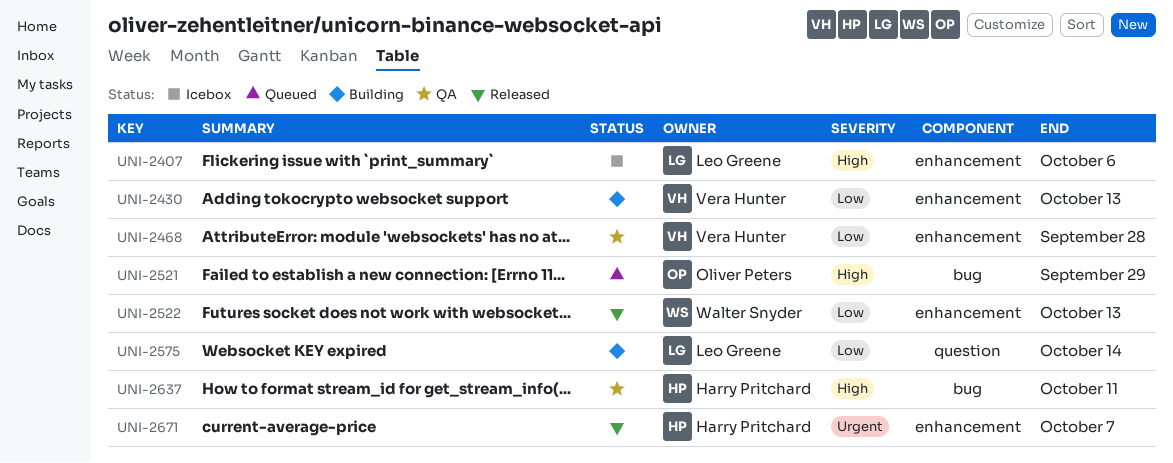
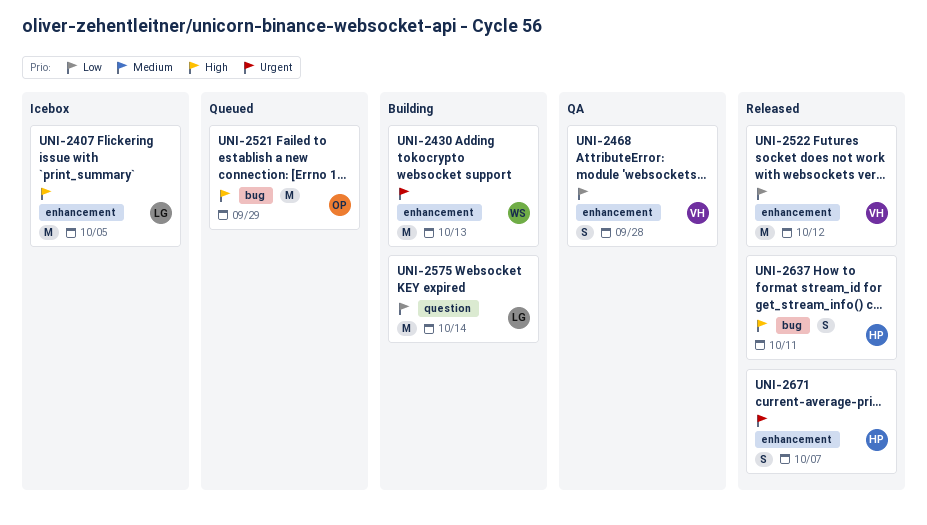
UNI-2407, due: Oct 6 -> Oct 5
UNI-2430, owner: Vera Hunter -> Walter Snyder
UNI-2430, priority: Low -> Urgent
UNI-2522, owner: Walter Snyder -> Vera Hunter
UNI-2522, due: Oct 13 -> Oct 12
UNI-2637, status: QA -> Released

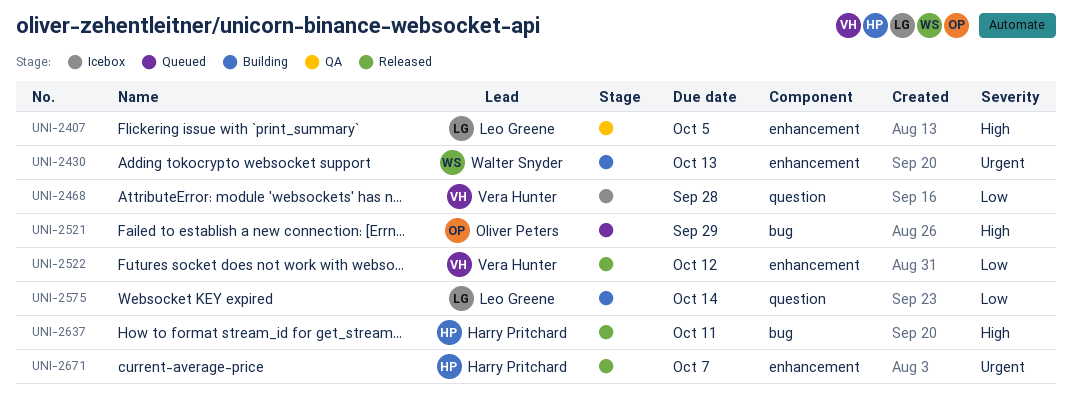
UNI-2407, status: Icebox -> QA
UNI-2468, status: QA -> Icebox
UNI-2468, label: enhancement -> question

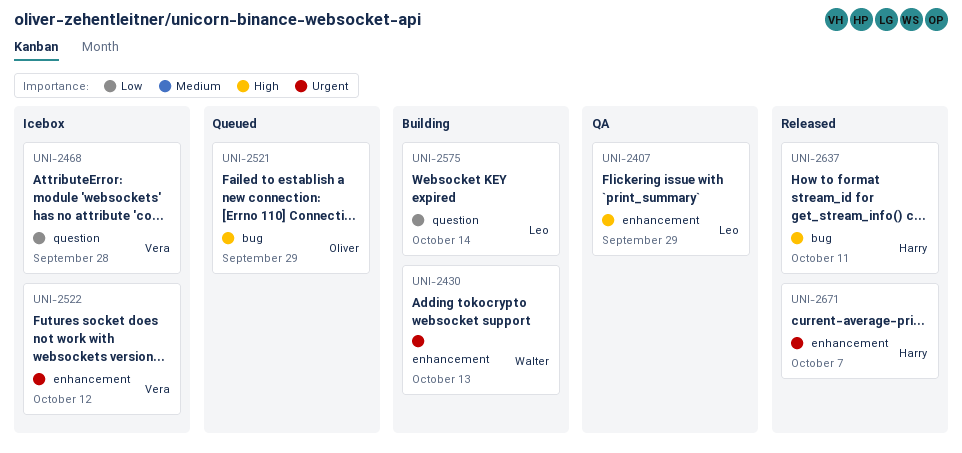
UNI-2407, due: Oct 5 -> Sep 29
UNI-2522, status: Released -> Icebox
UNI-2522, priority: Low -> Urgent

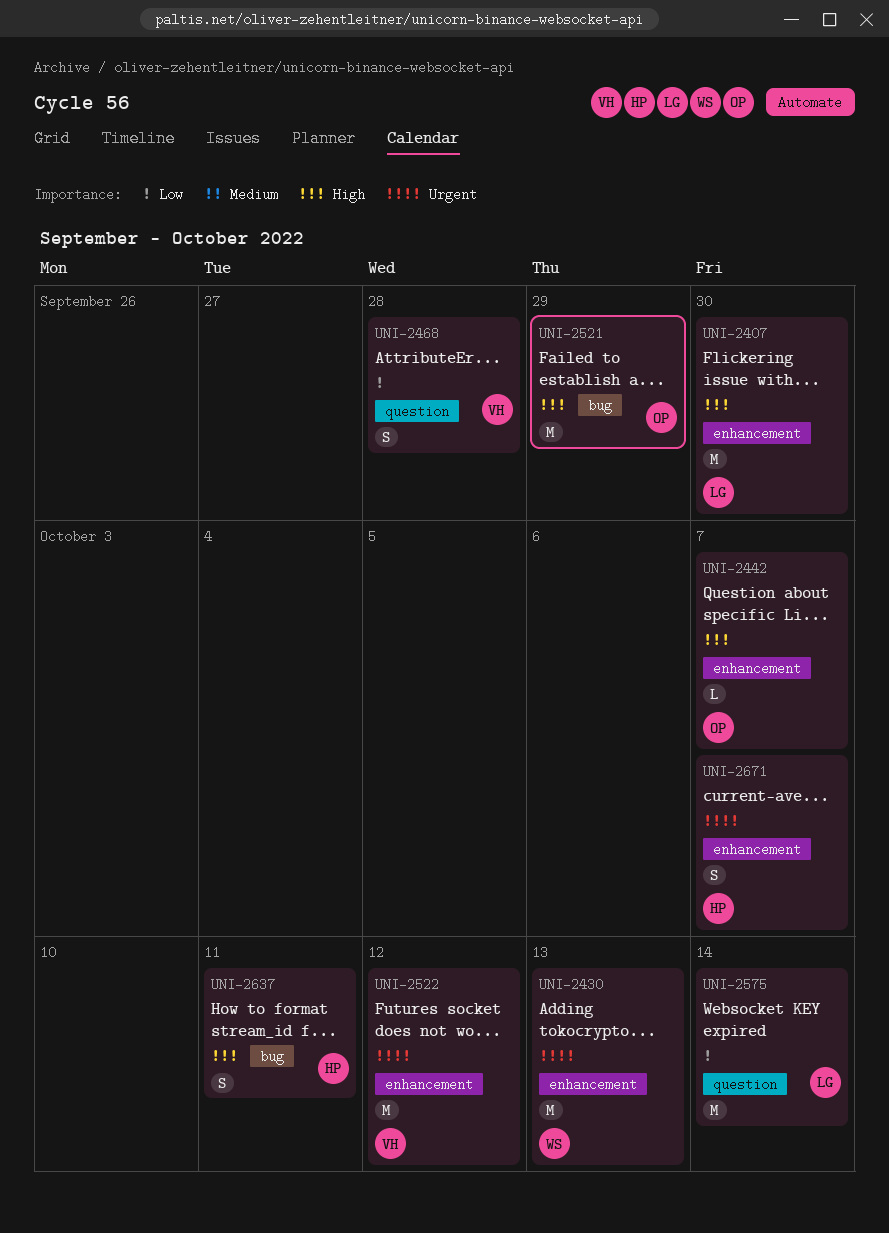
UNI-2407, due: Sep 29 -> Sep 30
UNI-2442: none -> present

